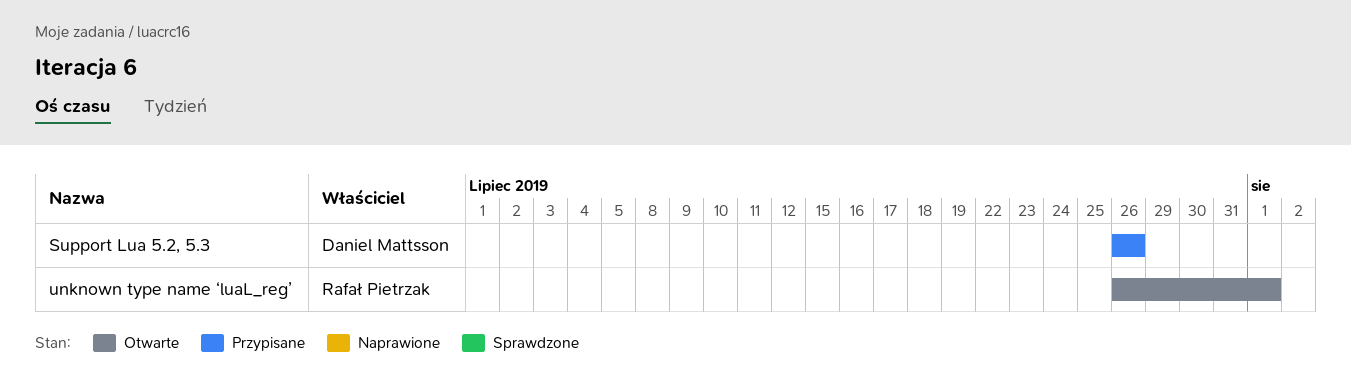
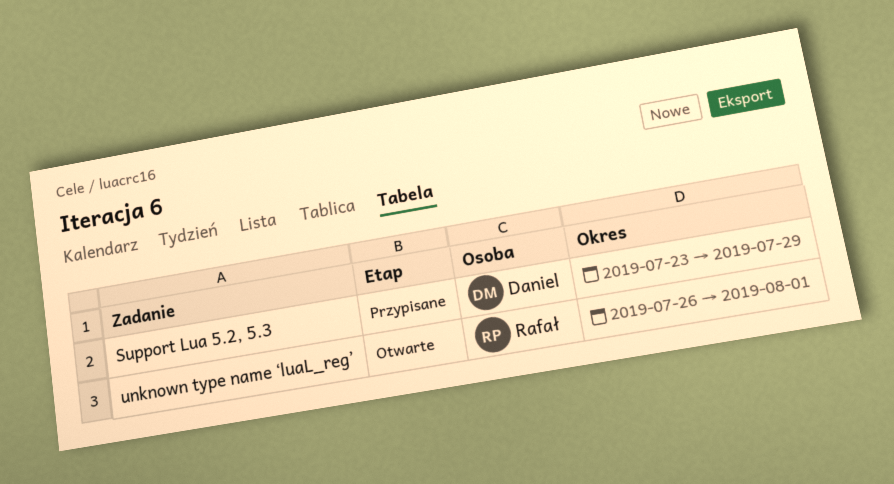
Support Lua 5.2, 5.3, start: Jul 26 -> Jul 23
Support Lua 5.2, 5.3, due: Jul 26 -> Jul 29

